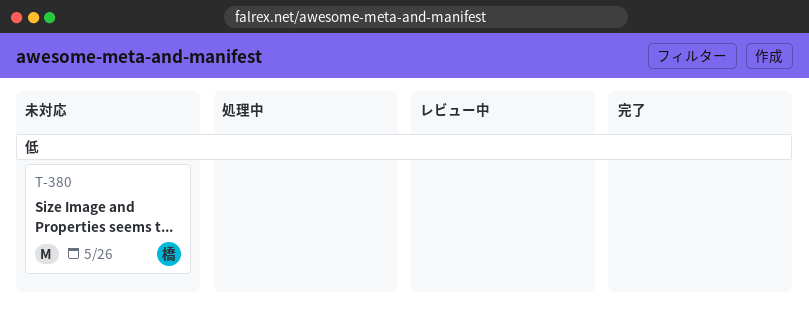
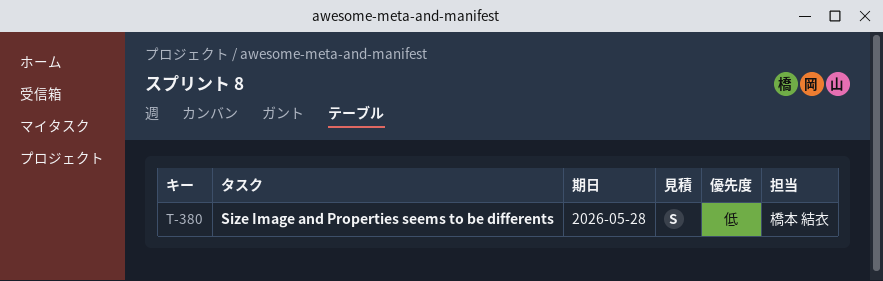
T-380, estimate: M -> S
T-380, due: May 26 -> May 28

